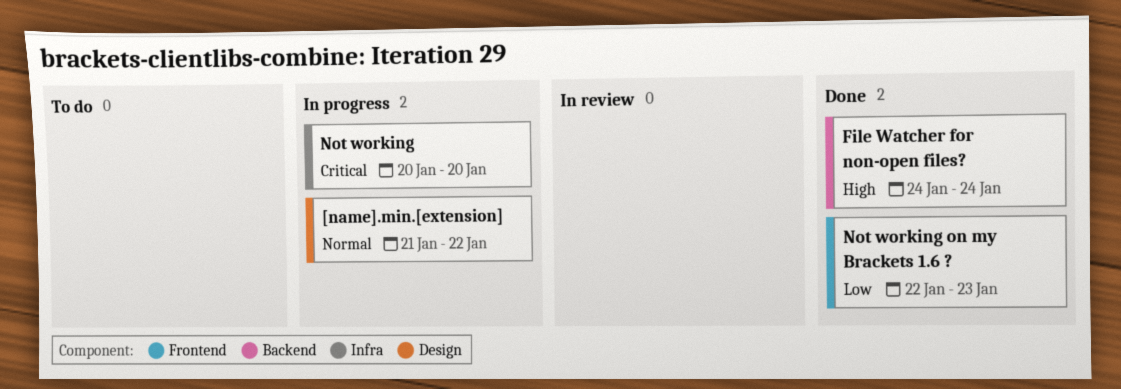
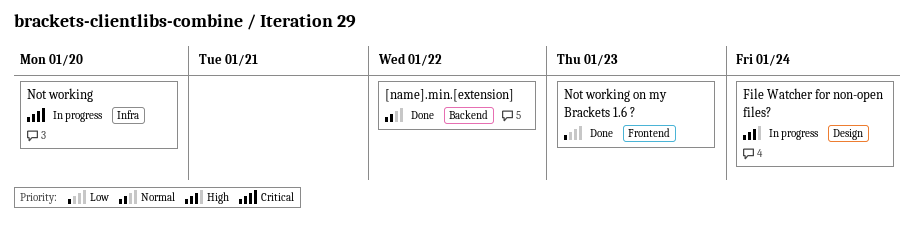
[name].min.[extension], status: In progress -> Done
[name].min.[extension], label: Design -> Backend
File Watcher for non-open files?, status: Done -> In progress
File Watcher for non-open files?, label: Backend -> Design

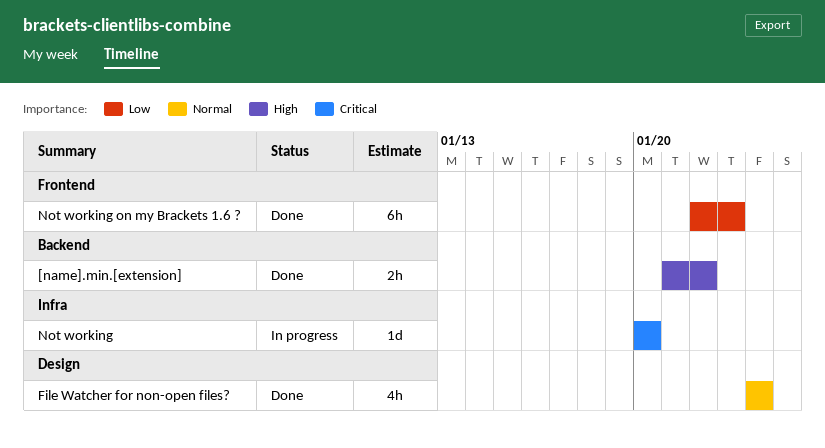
[name].min.[extension], priority: Normal -> High
File Watcher for non-open files?, status: In progress -> Done
File Watcher for non-open files?, priority: High -> Normal

